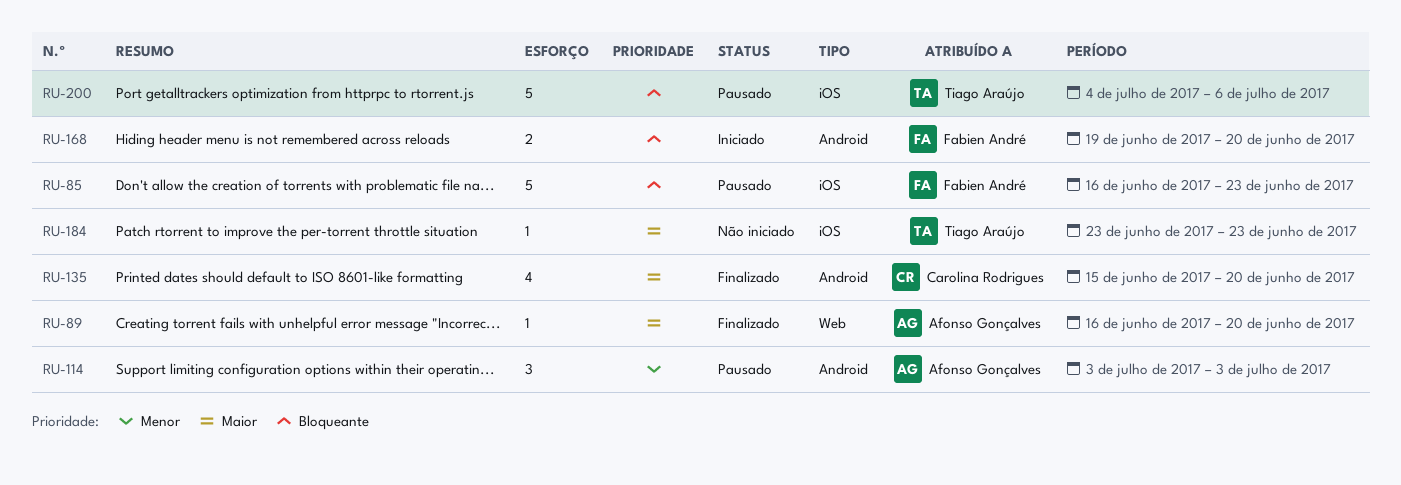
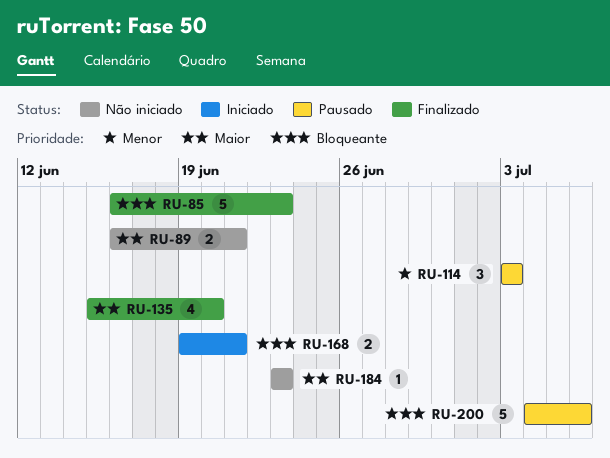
RU-85, status: Pausado -> Finalizado
RU-89, status: Finalizado -> Não iniciado
RU-89, estimate: 1 -> 2
RU-89, due: Jun 20 -> Jun 21
RU-168, due: Jun 20 -> Jun 21

